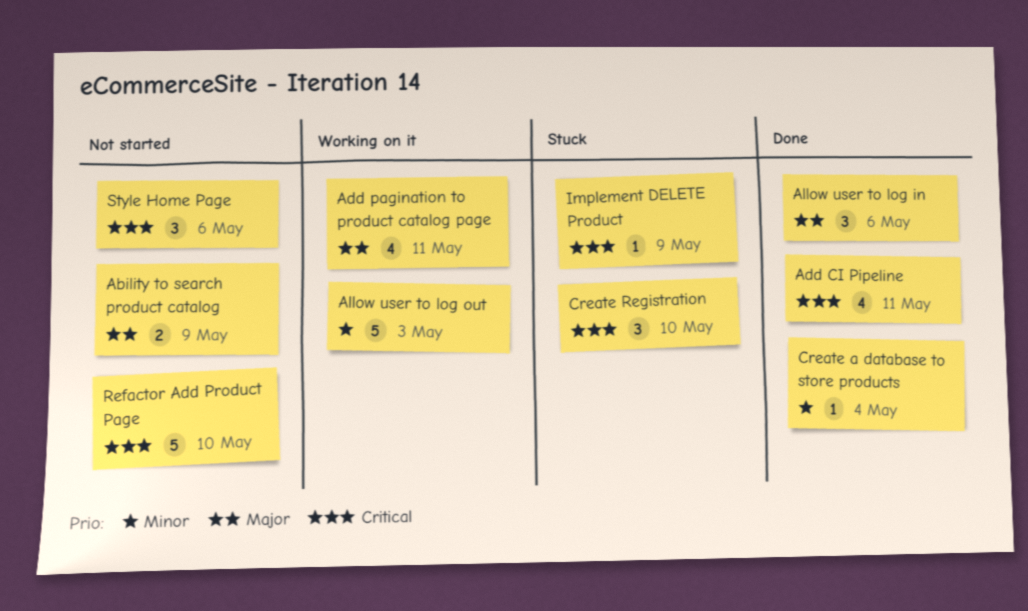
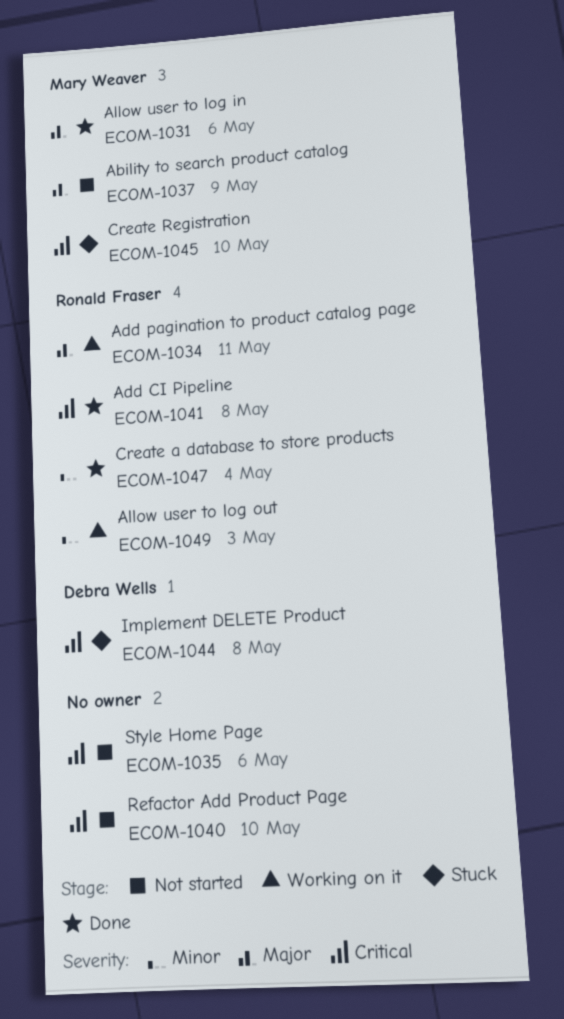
Add CI Pipeline, due: May 11 -> May 8
Implement DELETE Product, due: May 9 -> May 8

